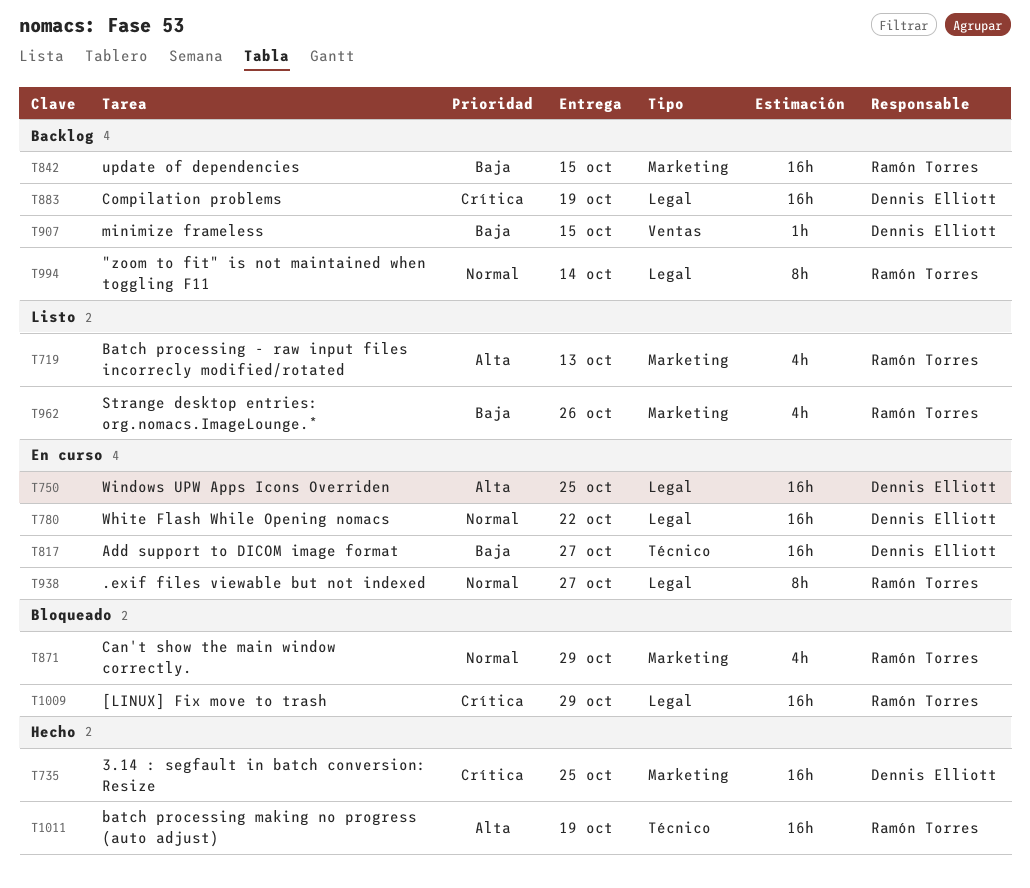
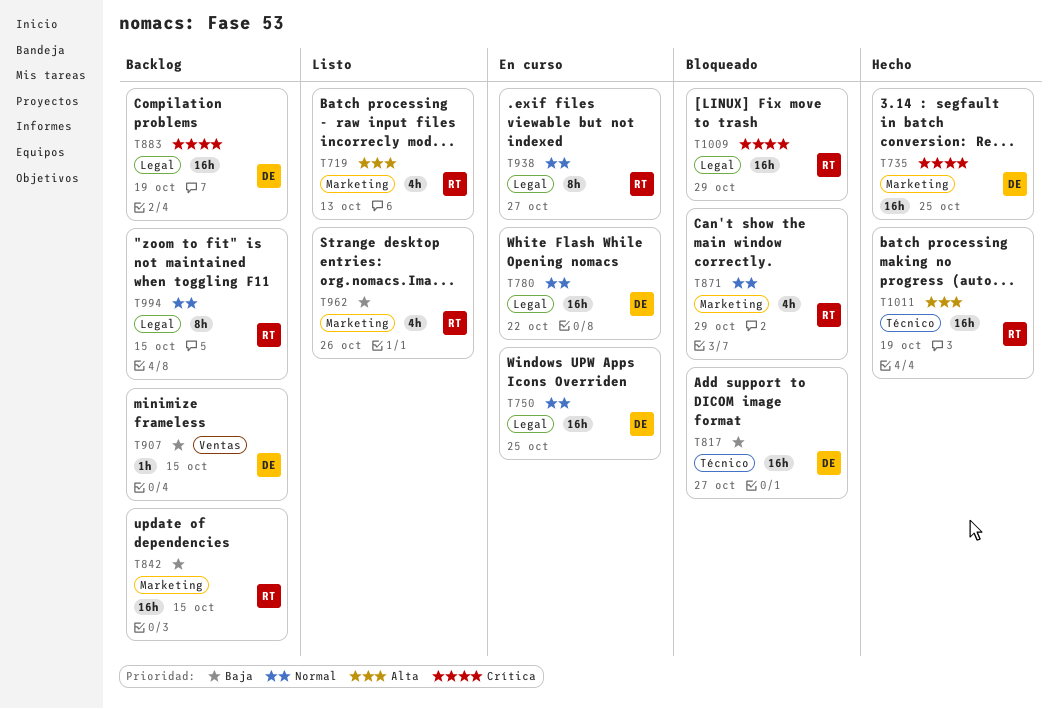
T750, priority: Alta -> Normal
T817, status: En curso -> Bloqueado
T994, due: Oct 14 -> Oct 15

